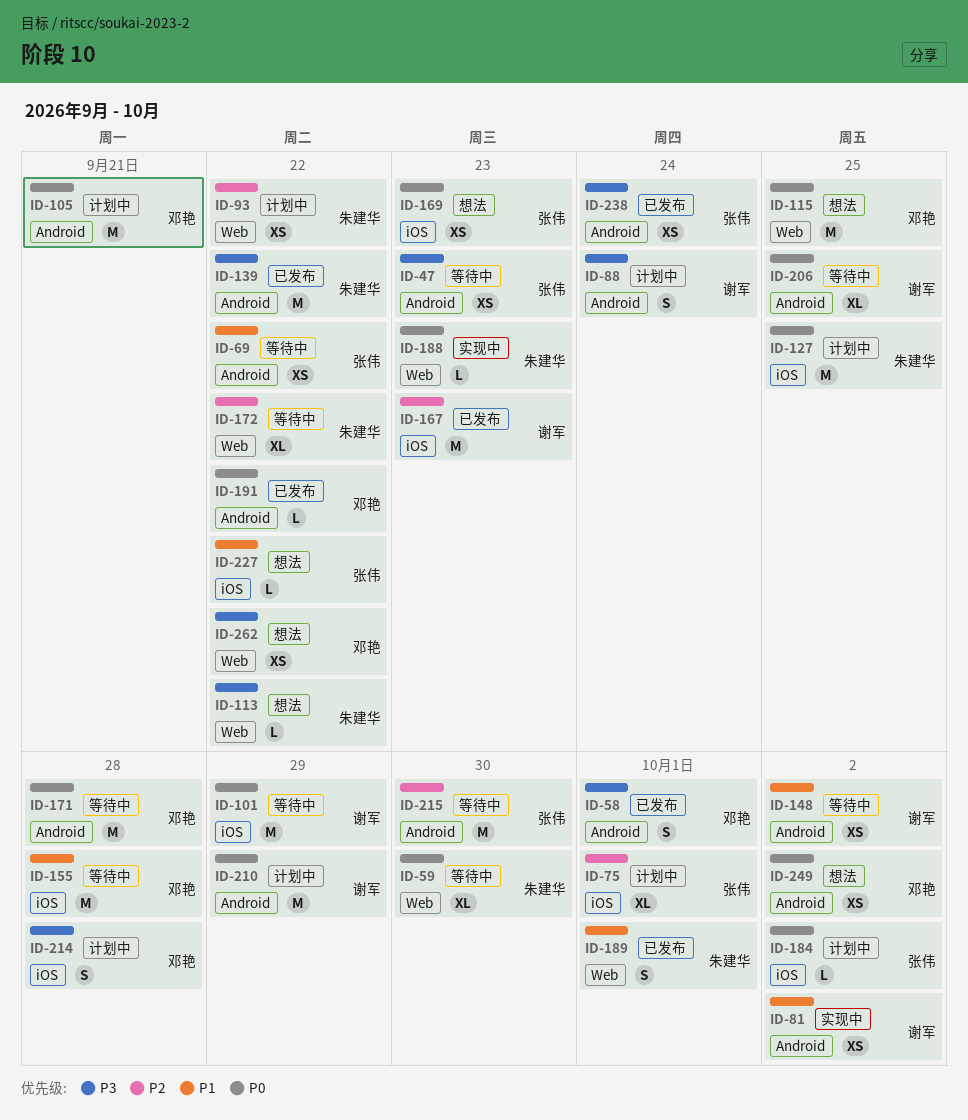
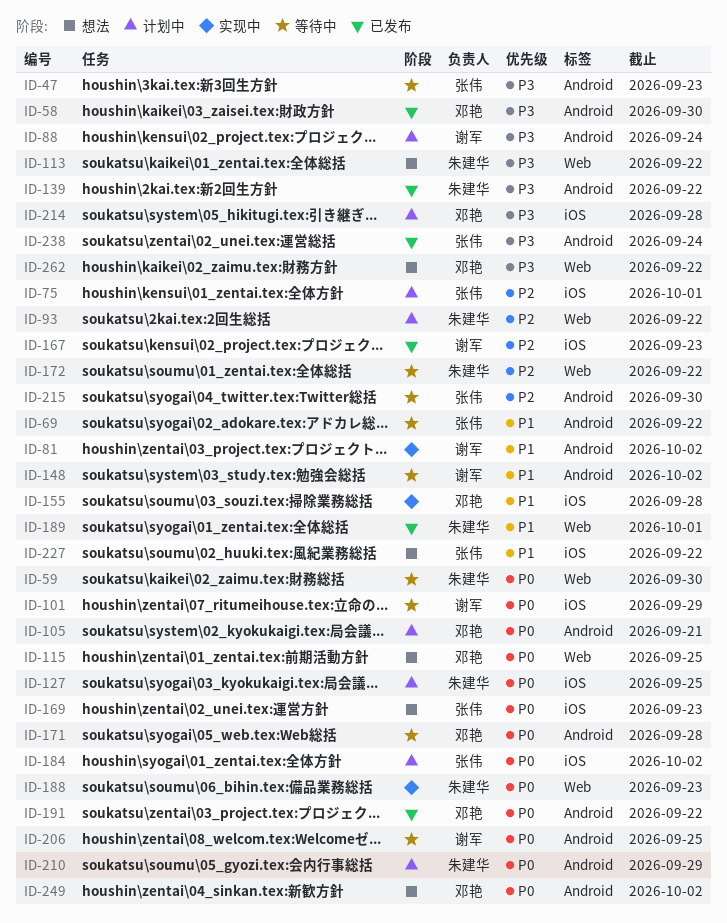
ID-58, due: Oct 1 -> Sep 30
ID-155, status: 等待中 -> 实现中
ID-210, owner: 谢军 -> 朱建华

